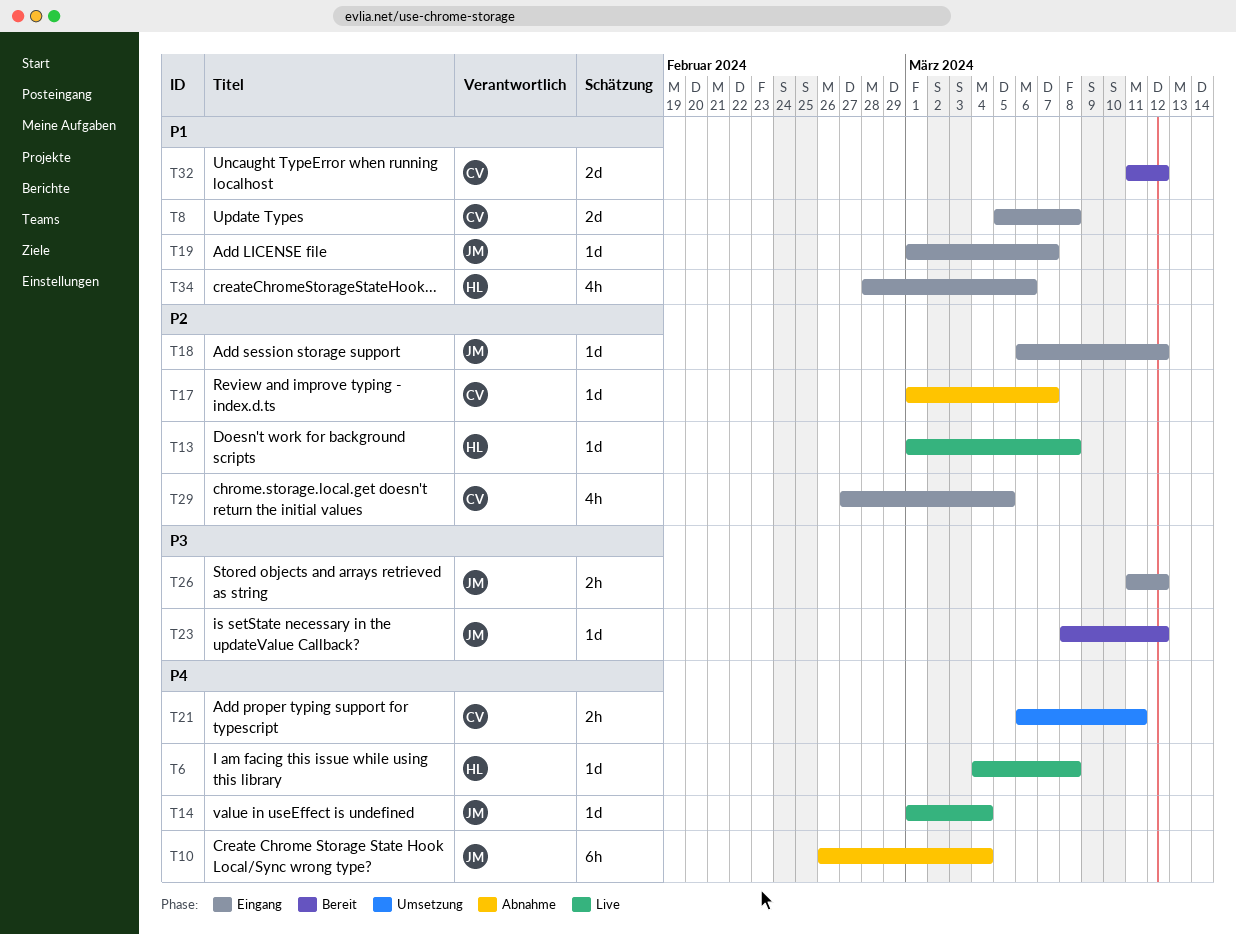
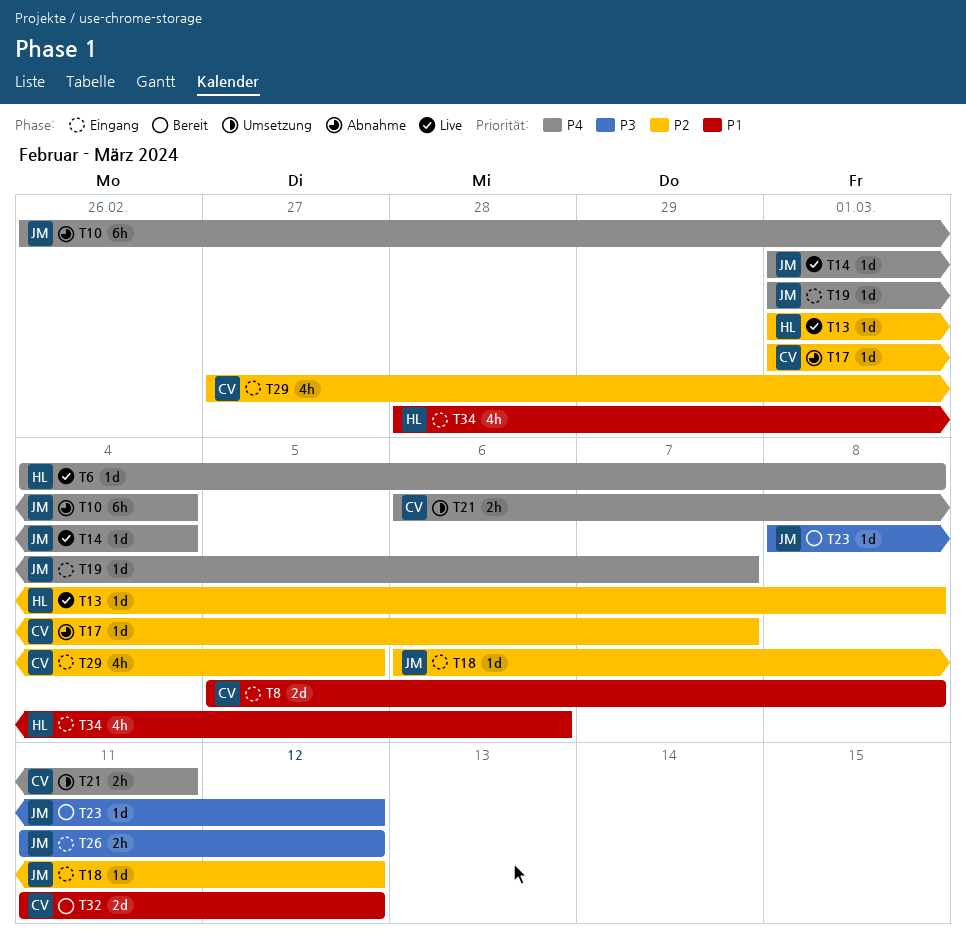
T19, priority: P1 -> P4

